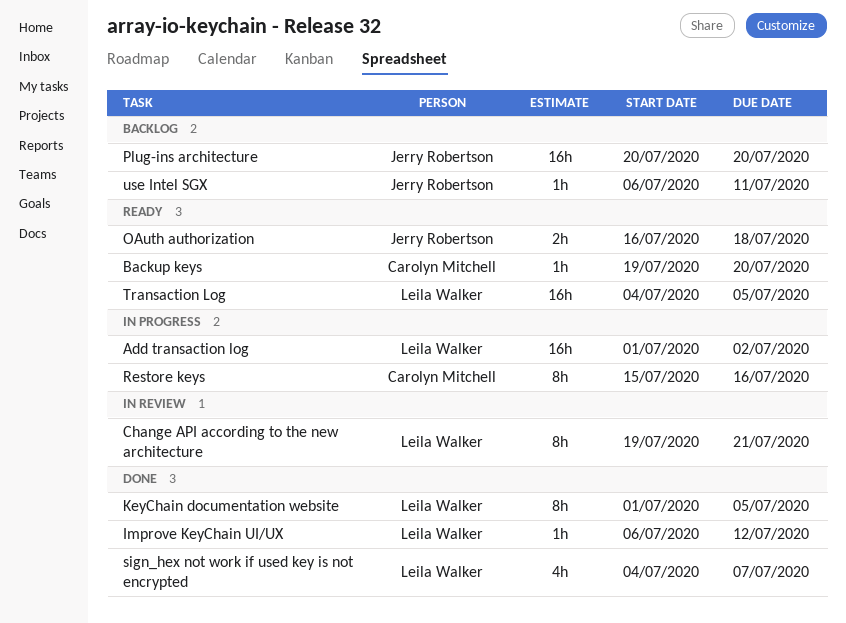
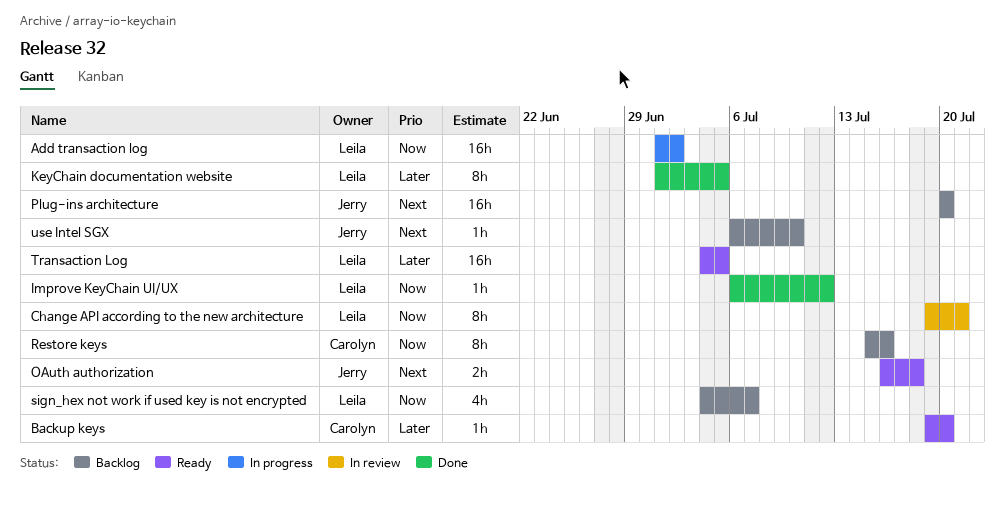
Restore keys, status: In progress -> Backlog
sign_hex not work if used key is not encrypted, status: Done -> Backlog
use Intel SGX, due: Jul 11 -> Jul 10

